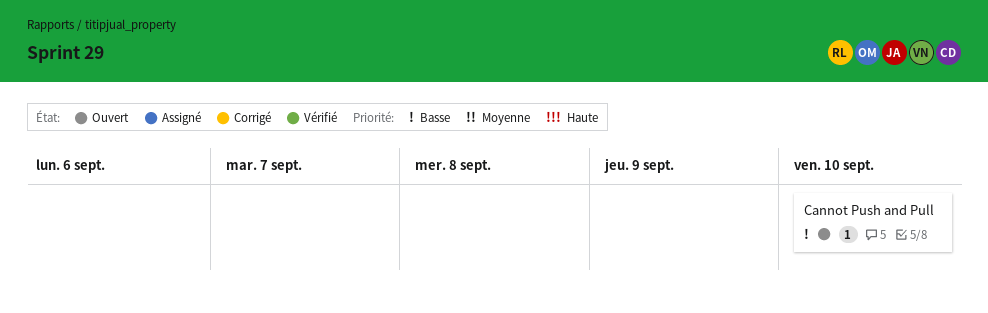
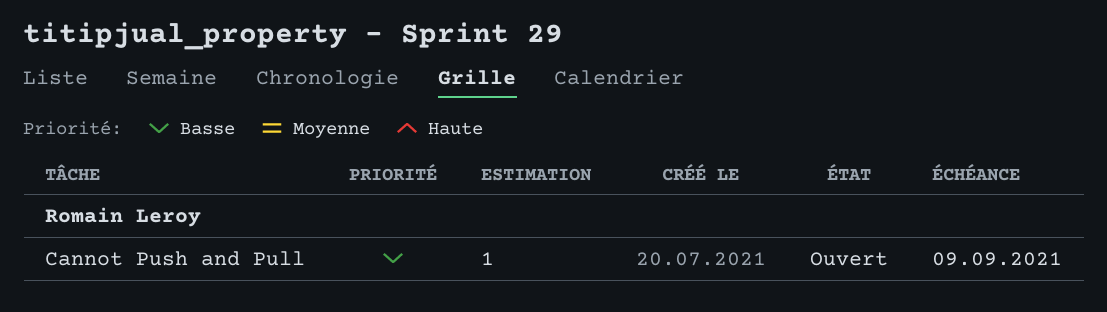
Cannot Push and Pull, due: Sep 10 -> Sep 9

